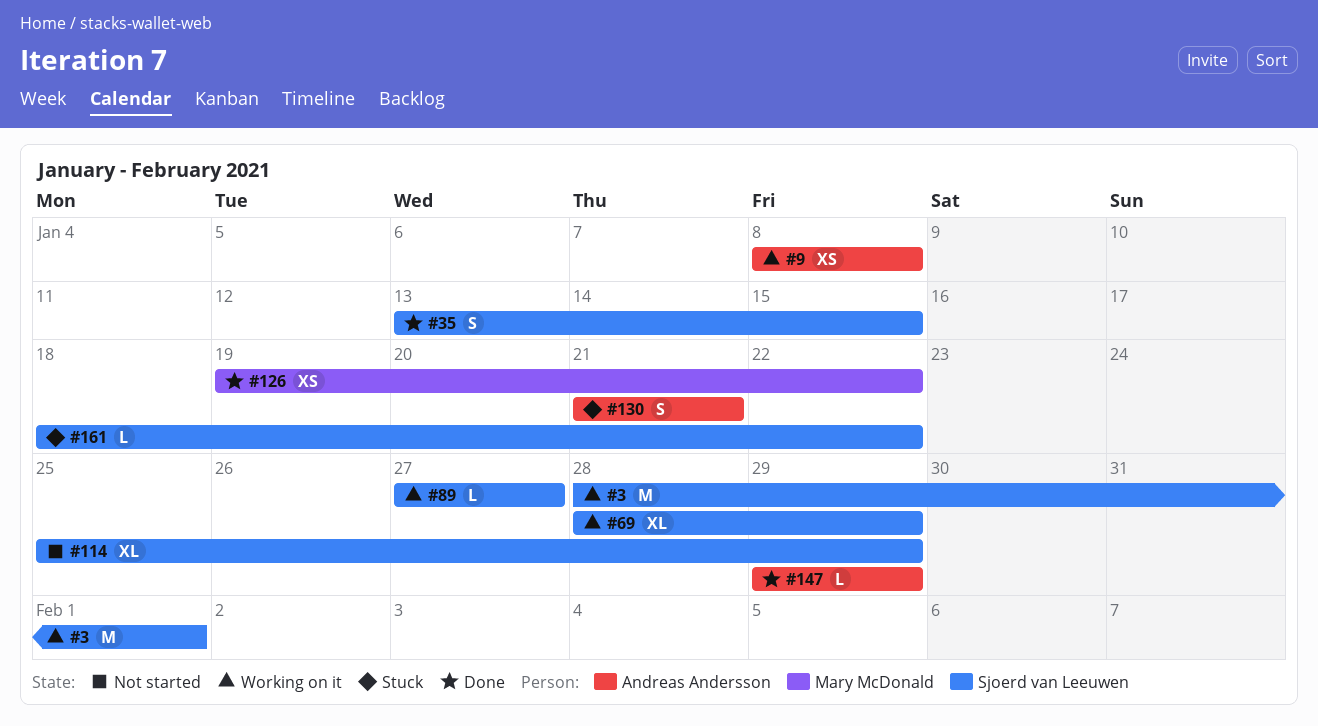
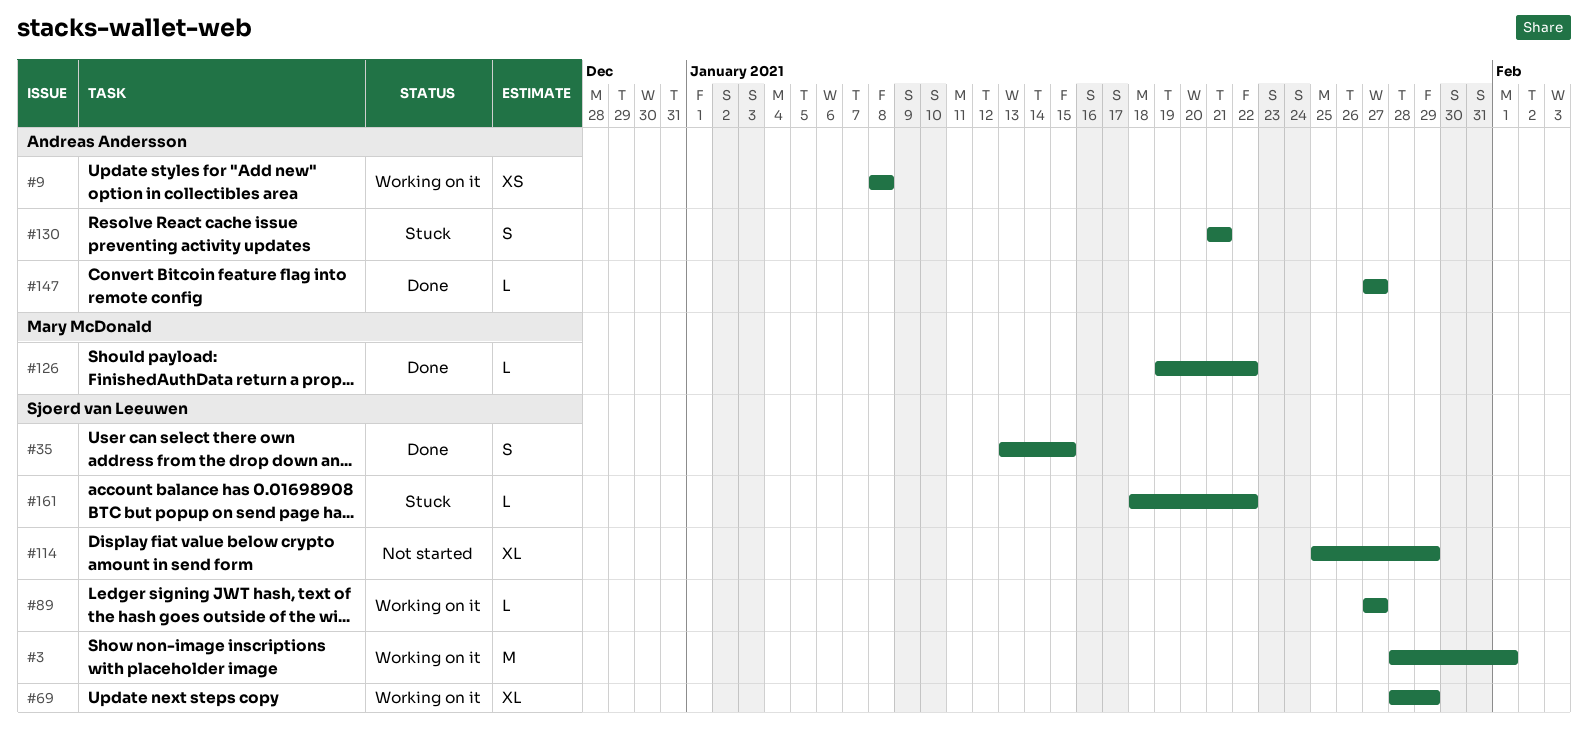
#126, estimate: XS -> L
#147, start: Jan 29 -> Jan 27
#147, due: Jan 29 -> Jan 27

